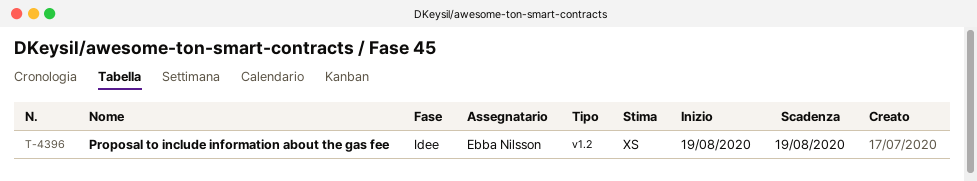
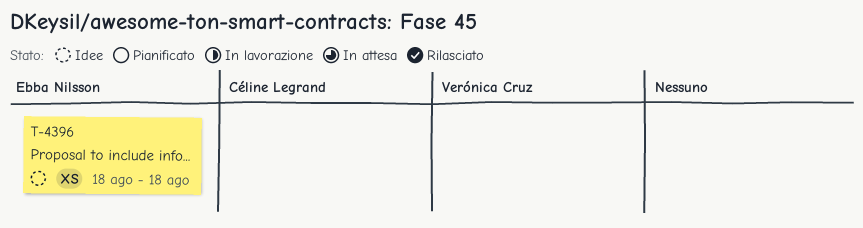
T-4396, start: Aug 19 -> Aug 18
T-4396, due: Aug 19 -> Aug 18

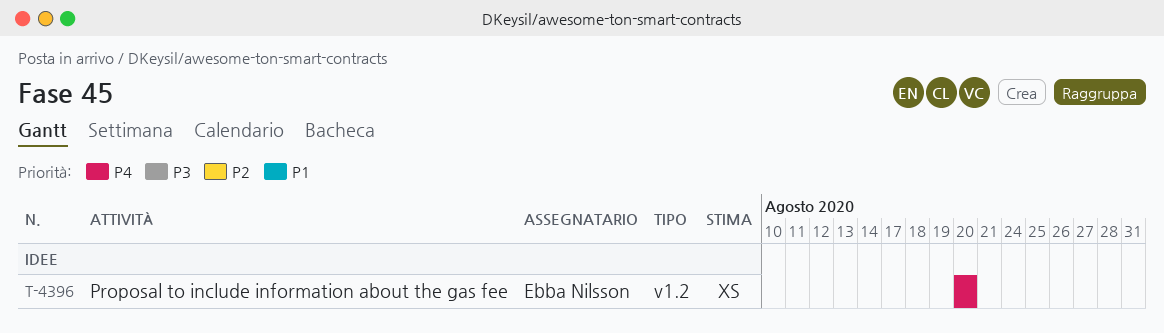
T-4396, start: Aug 18 -> Aug 20
T-4396, due: Aug 18 -> Aug 20

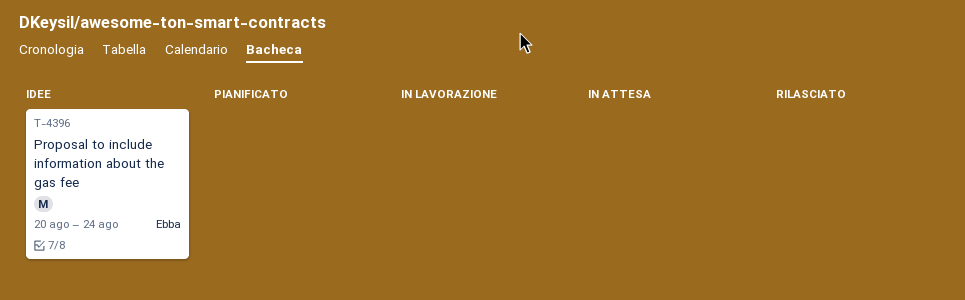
T-4396, estimate: XS -> M
T-4396, due: Aug 20 -> Aug 24

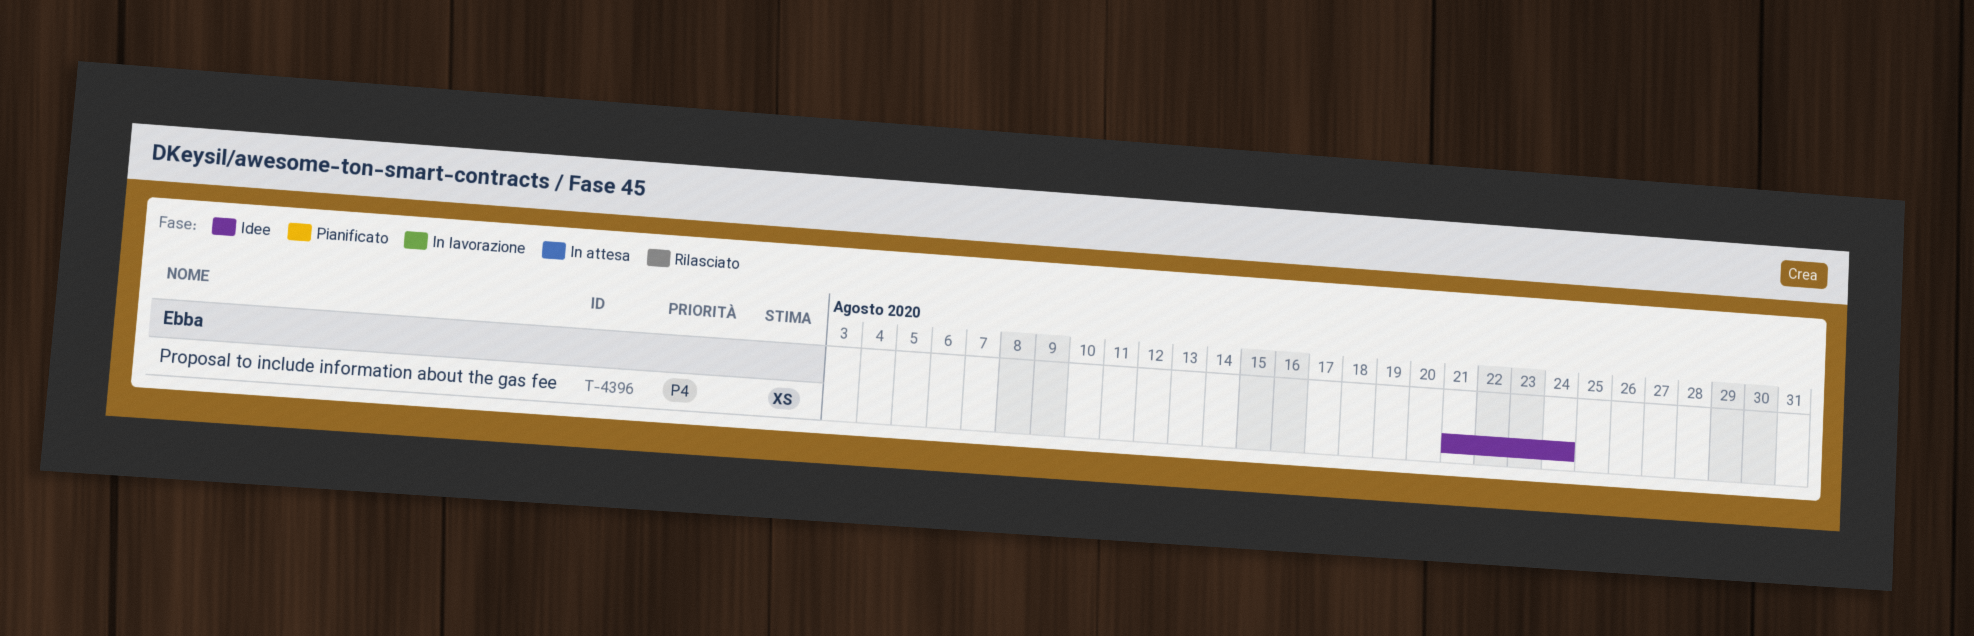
T-4396, estimate: M -> XS
T-4396, start: Aug 20 -> Aug 21

